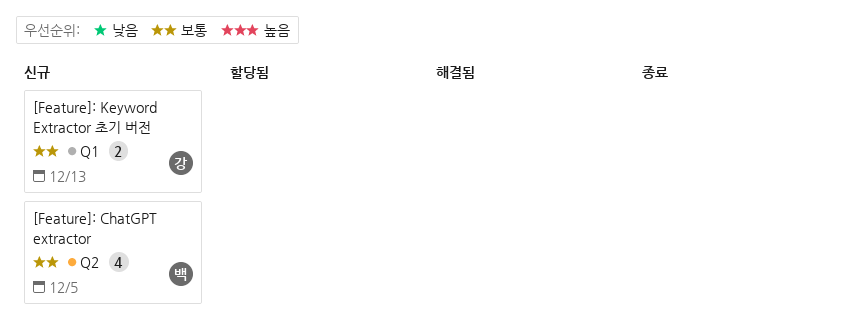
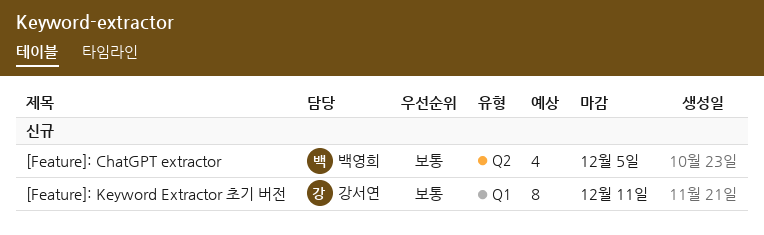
[Feature]: Keyword Extractor 초기 버전, estimate: 2 -> 8
[Feature]: Keyword Extractor 초기 버전, due: Dec 13 -> Dec 11

